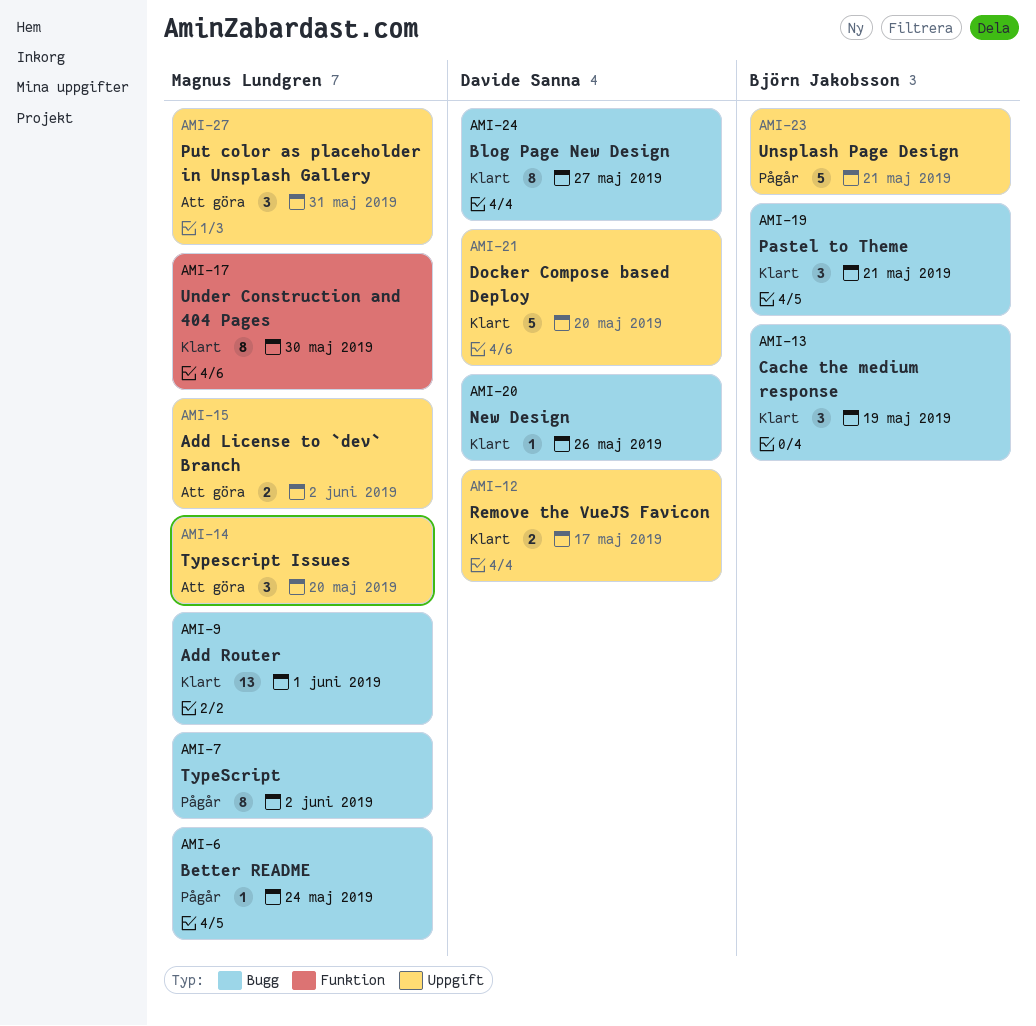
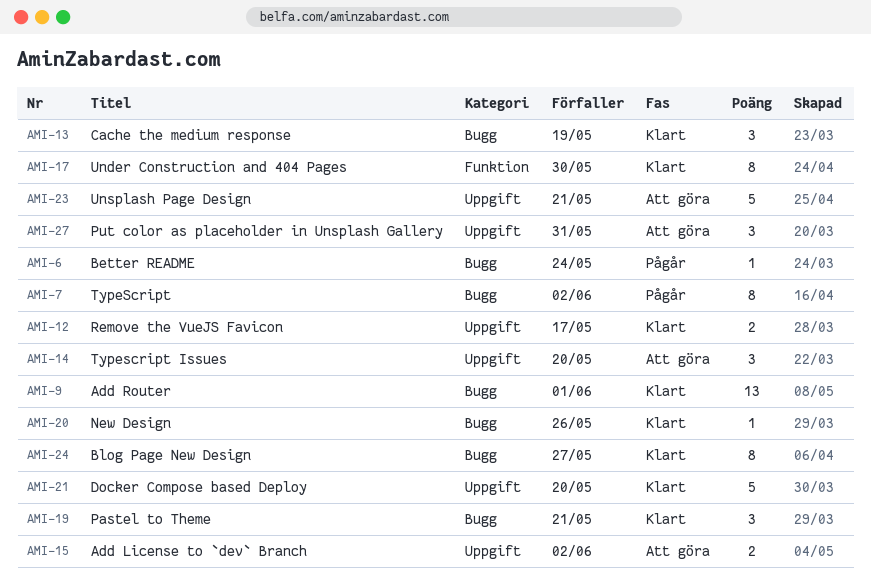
AMI-23, status: Pågår -> Att göra

